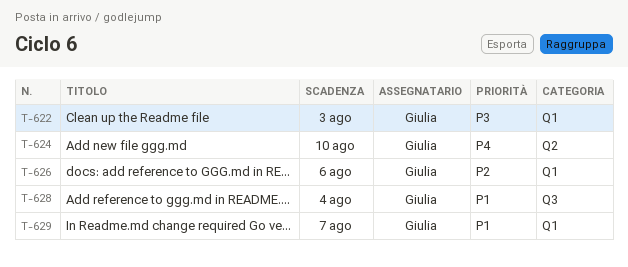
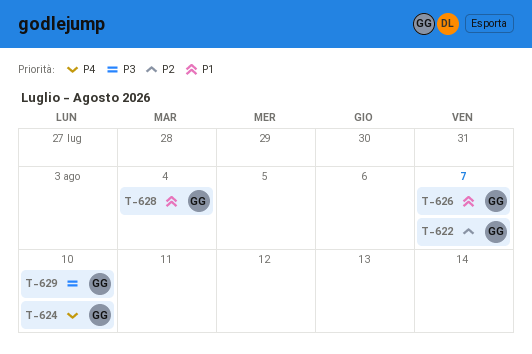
T-622, priority: P3 -> P2
T-622, due: Aug 3 -> Aug 7
T-626, priority: P2 -> P1
T-626, due: Aug 6 -> Aug 7
T-629, priority: P1 -> P3
T-629, due: Aug 7 -> Aug 10

